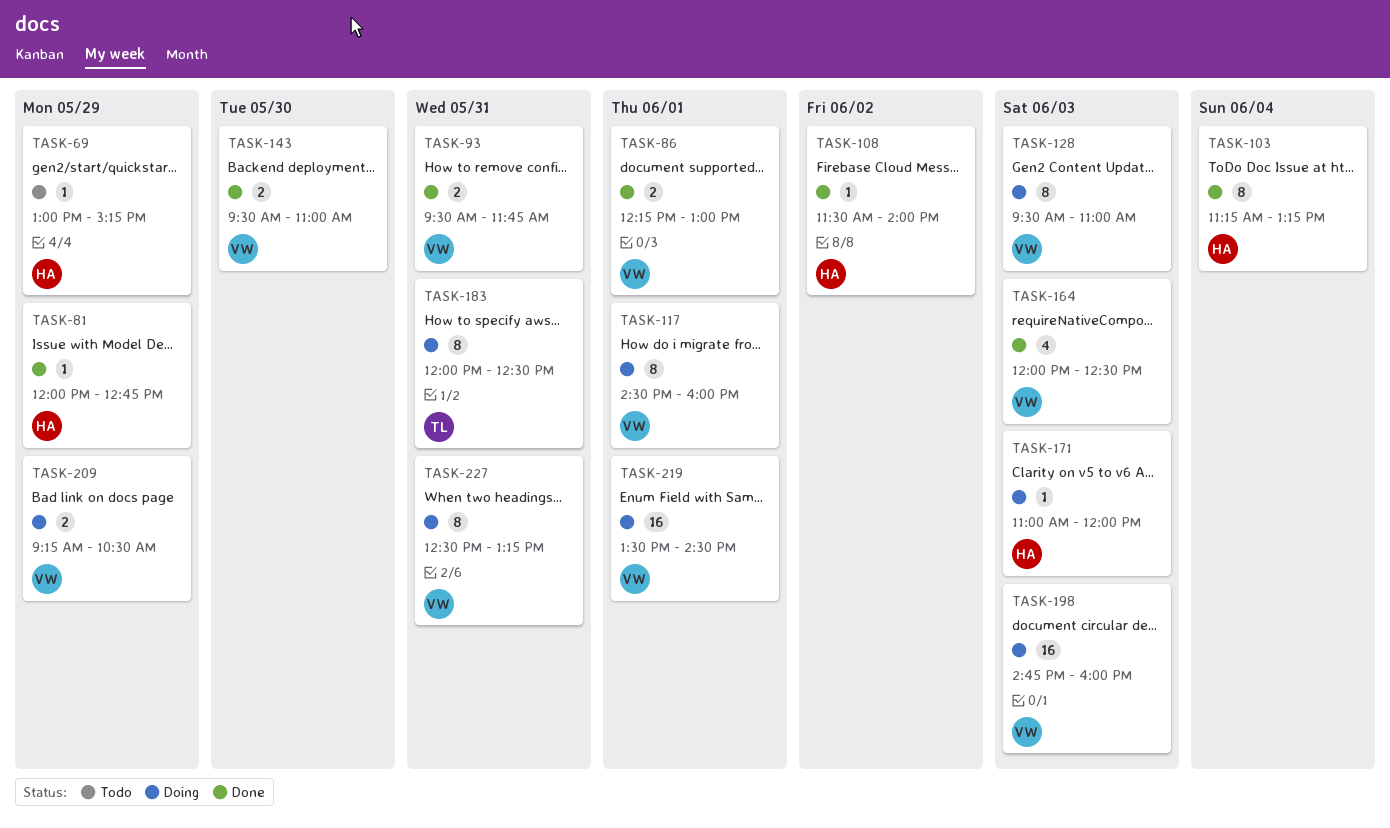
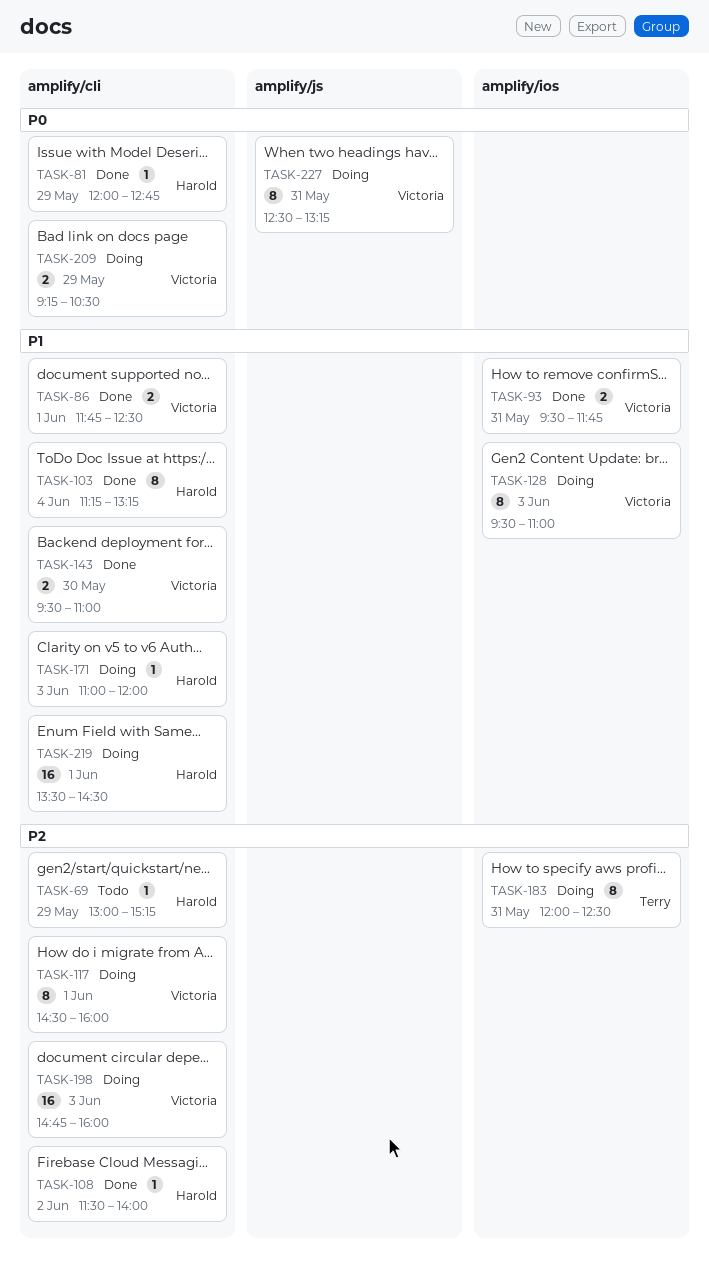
TASK-86, begins: 12:15 -> 11:45
TASK-86, ends: 13:00 -> 12:30
TASK-164: present -> none
TASK-219, owner: Victoria -> Harold

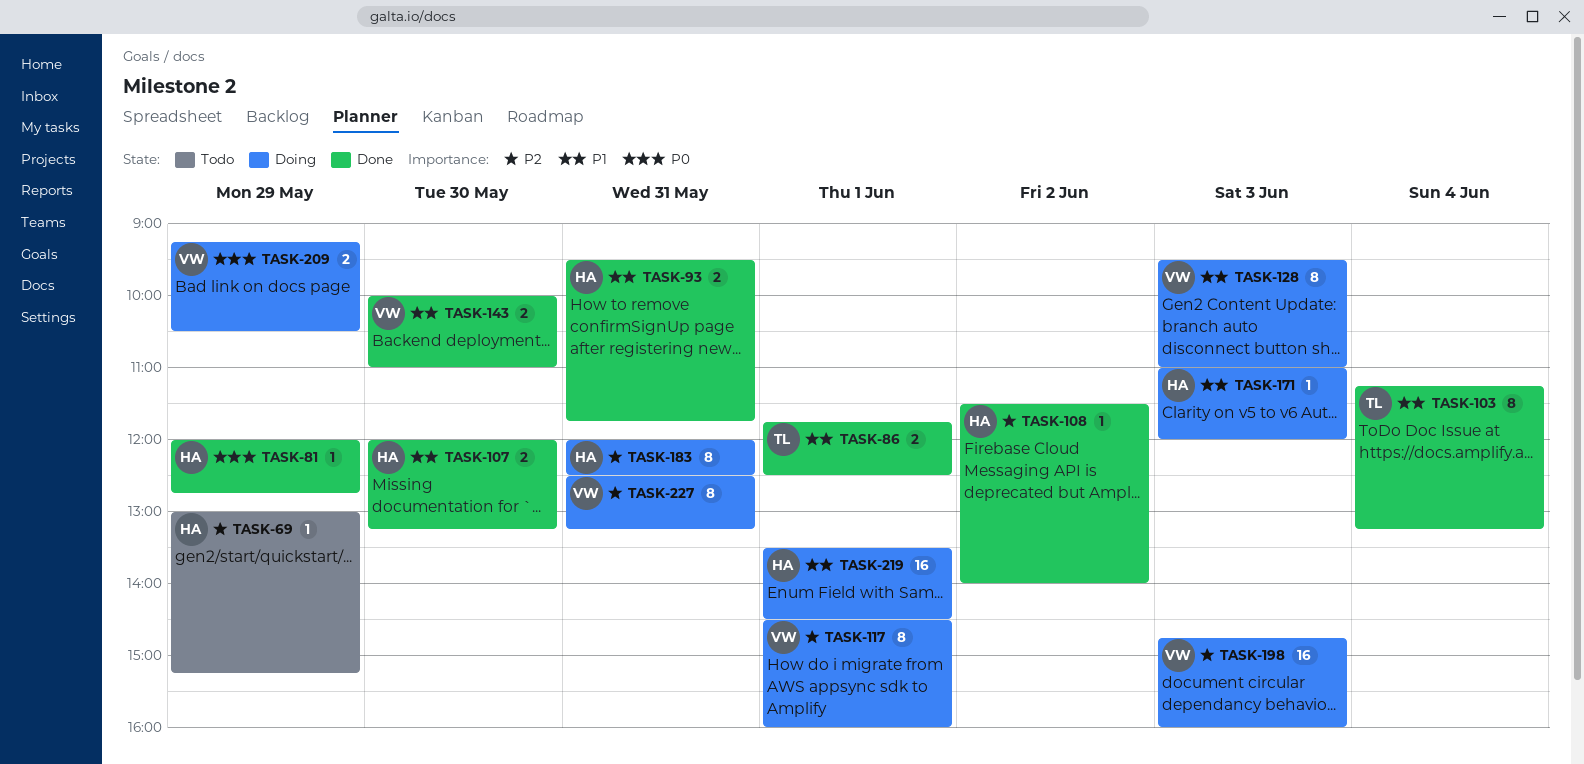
TASK-86, owner: Victoria -> Terry
TASK-93, owner: Victoria -> Harold
TASK-103, owner: Harold -> Terry
TASK-107: none -> present
TASK-143, begins: 09:30 -> 10:00
TASK-183, owner: Terry -> Harold
TASK-227, priority: P0 -> P2

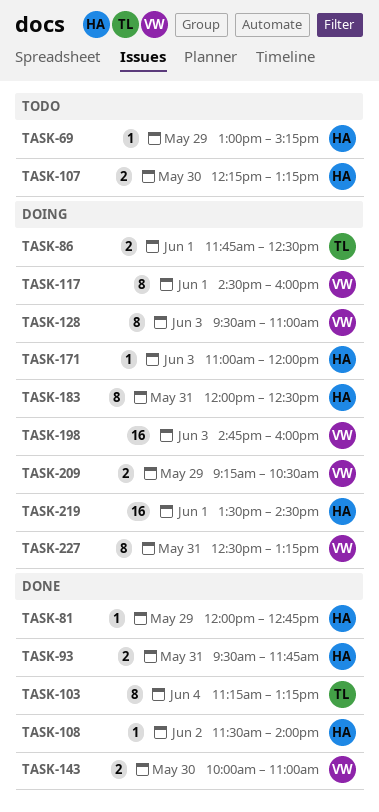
TASK-86, status: Done -> Doing
TASK-107, status: Done -> Todo
TASK-107, begins: 12:00 -> 12:15

